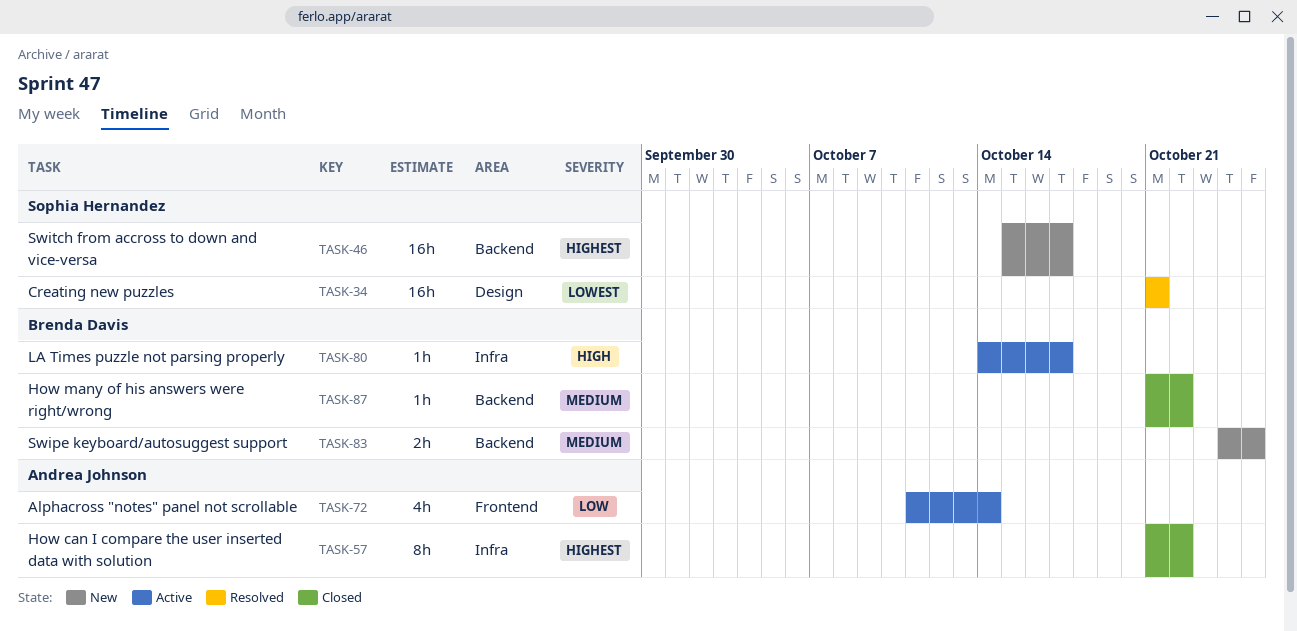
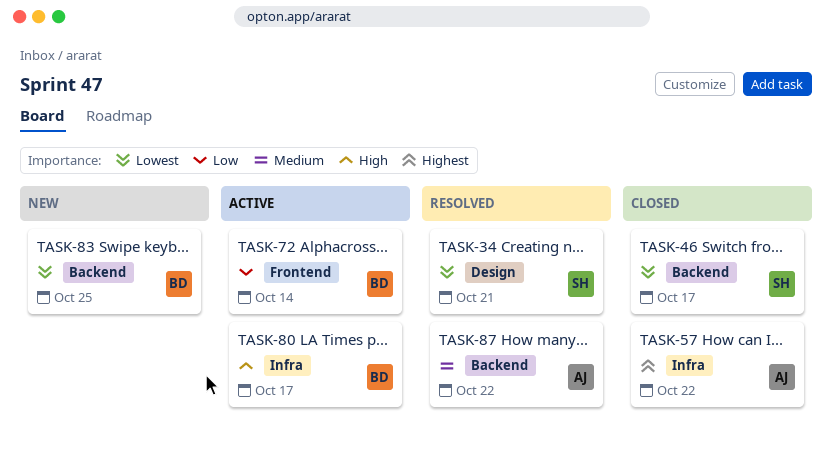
TASK-46, status: New -> Closed
TASK-46, priority: Highest -> Lowest
TASK-72, owner: Andrea Johnson -> Brenda Davis
TASK-83, priority: Medium -> Lowest
TASK-87, status: Closed -> Resolved
TASK-87, owner: Brenda Davis -> Andrea Johnson

